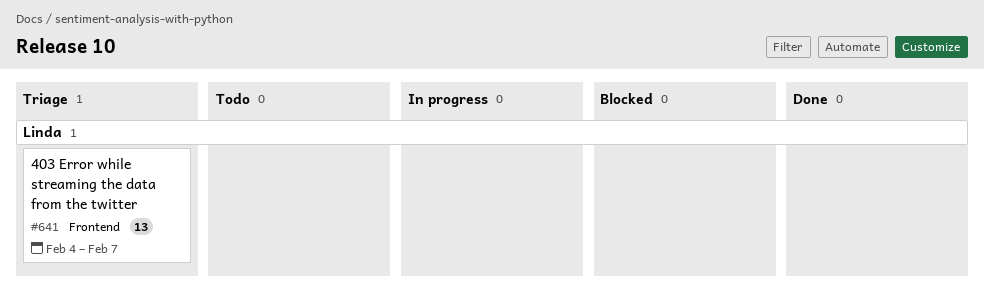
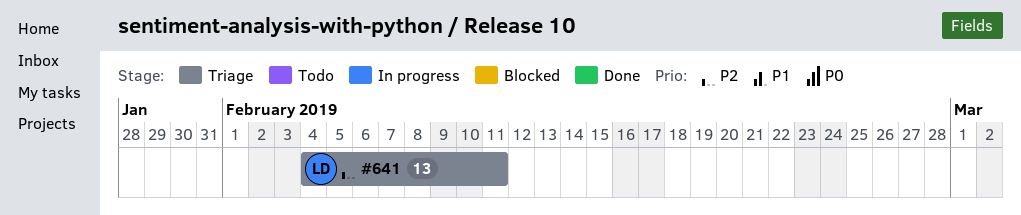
#641, due: Feb 7 -> Feb 11

